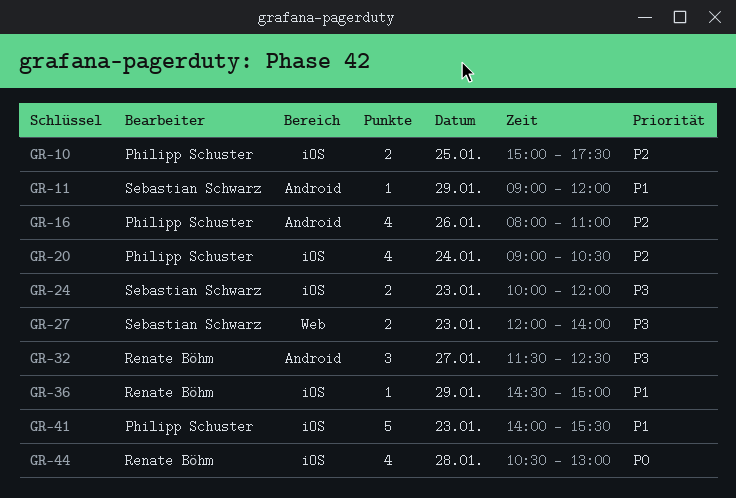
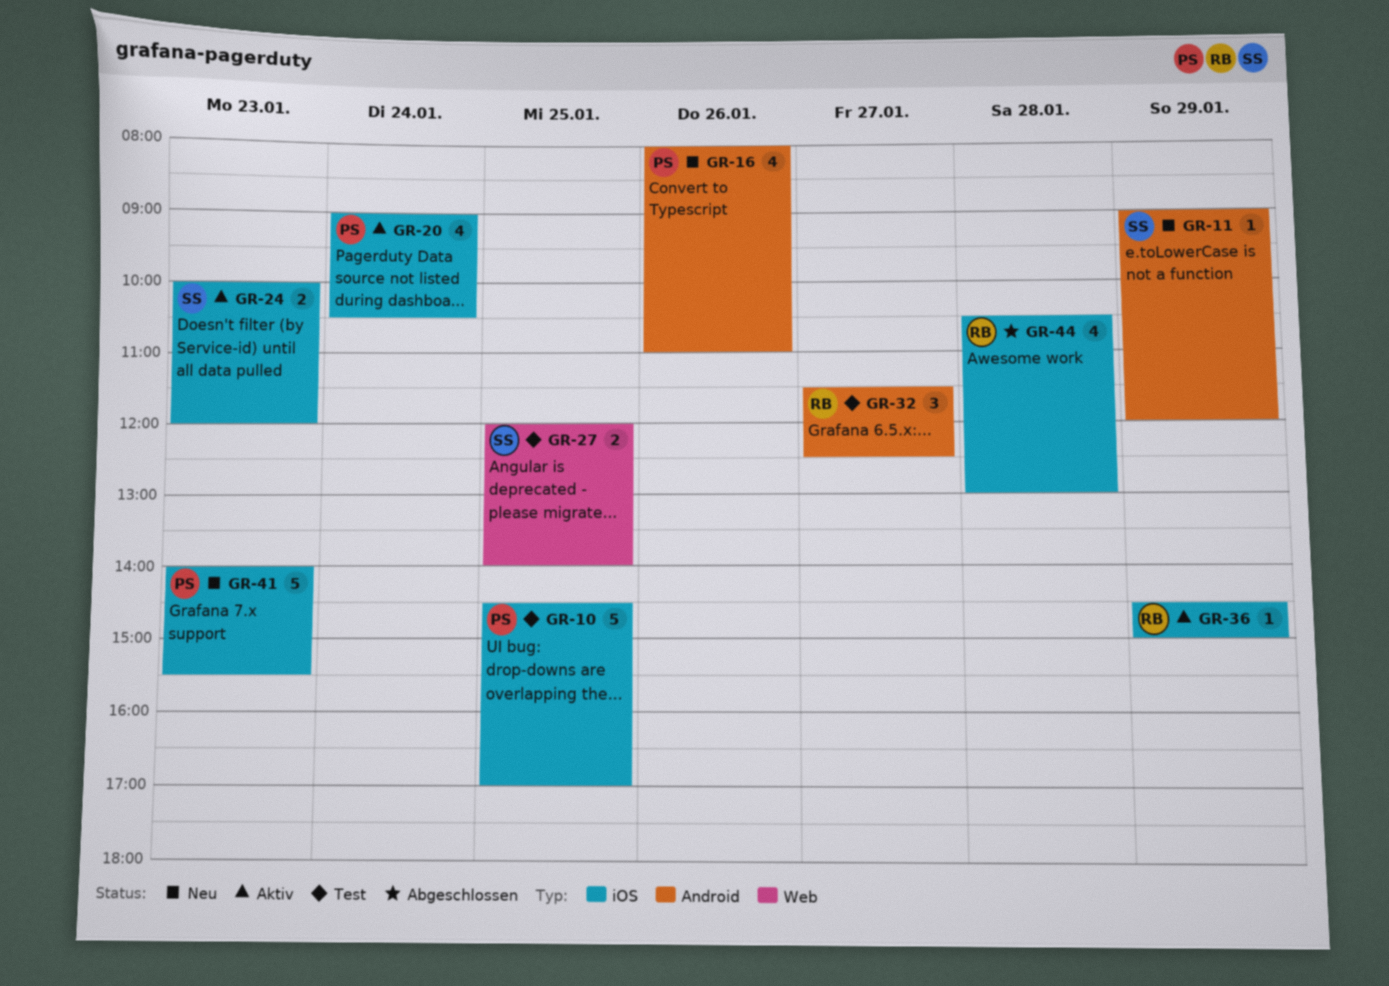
GR-10, estimate: 2 -> 5
GR-10, begins: 15:00 -> 14:30
GR-10, ends: 17:30 -> 17:00
GR-27, day: Jan 23 -> Jan 25

